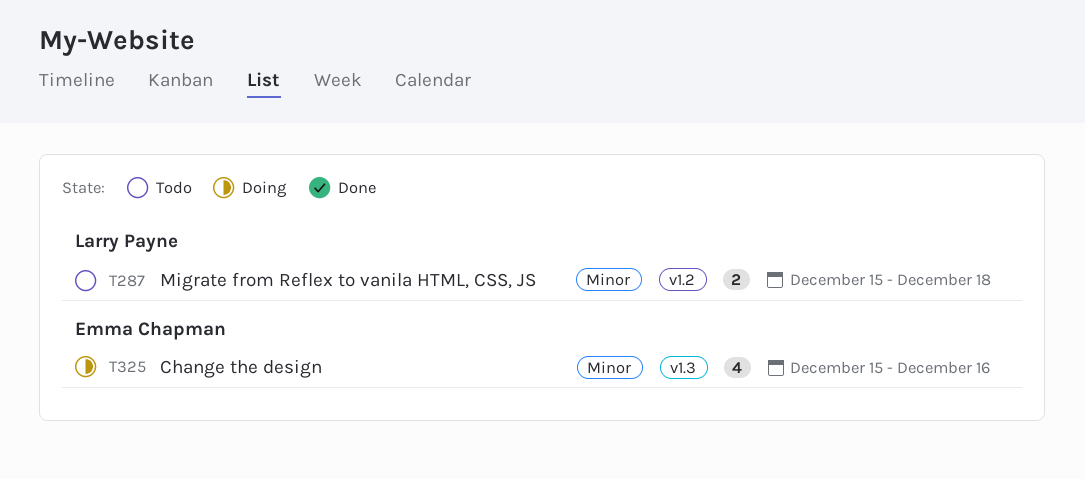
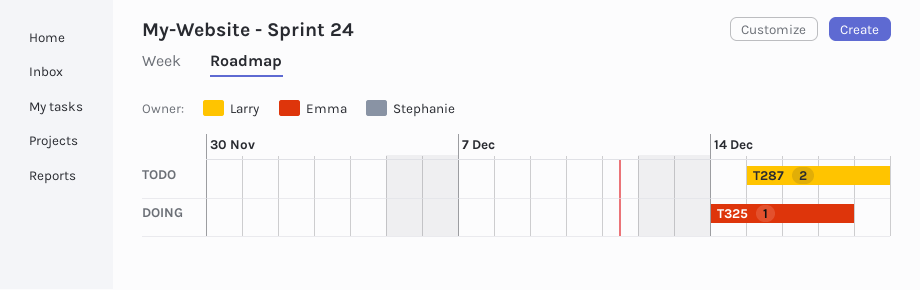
T325, estimate: 4 -> 1
T325, start: Dec 15 -> Dec 14
T325, due: Dec 16 -> Dec 17

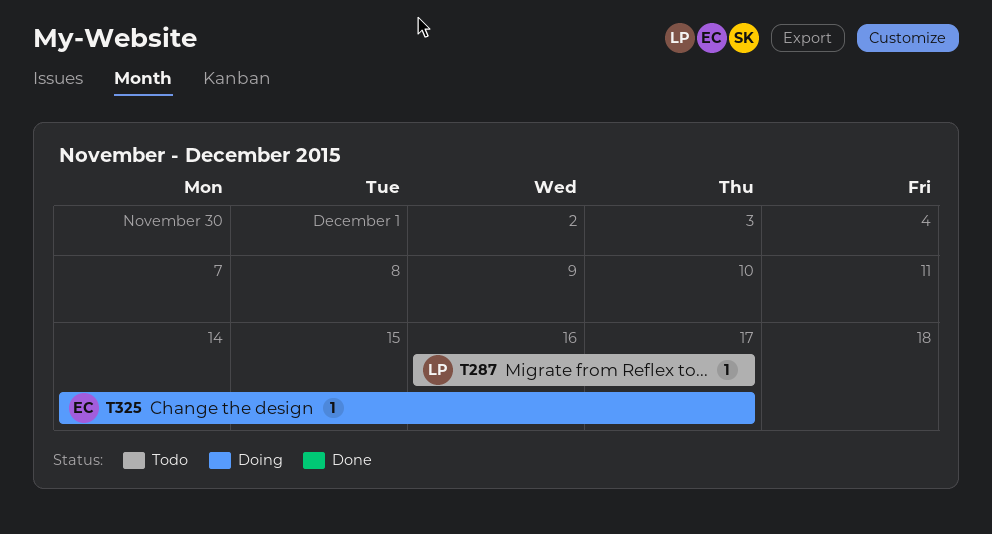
T287, estimate: 2 -> 1
T287, start: Dec 15 -> Dec 16
T287, due: Dec 18 -> Dec 17

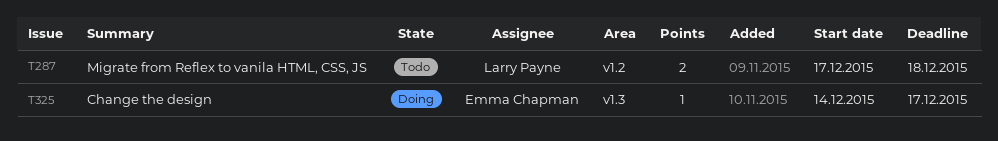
T287, estimate: 1 -> 2
T287, start: Dec 16 -> Dec 17
T287, due: Dec 17 -> Dec 18

